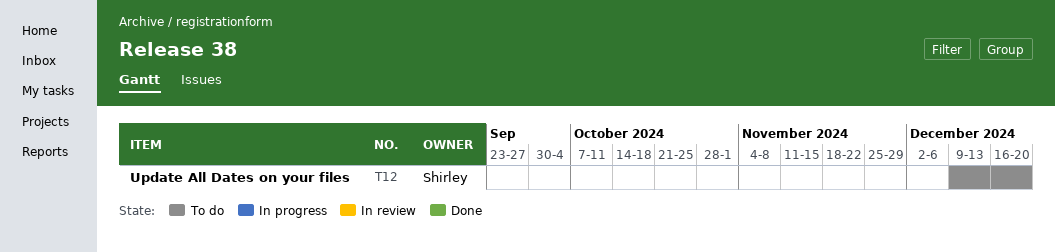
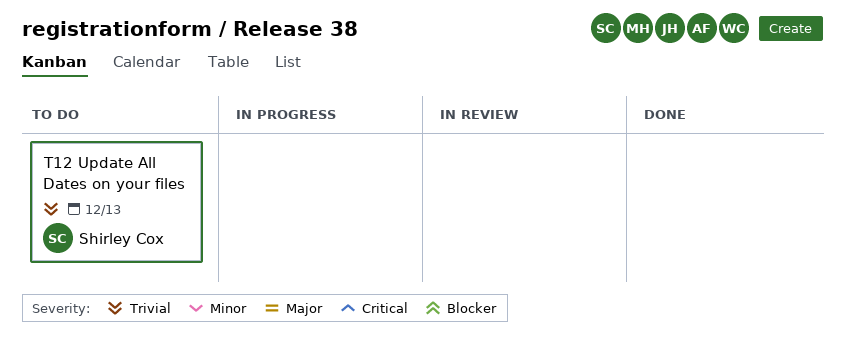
T12, due: Dec 20 -> Dec 13

